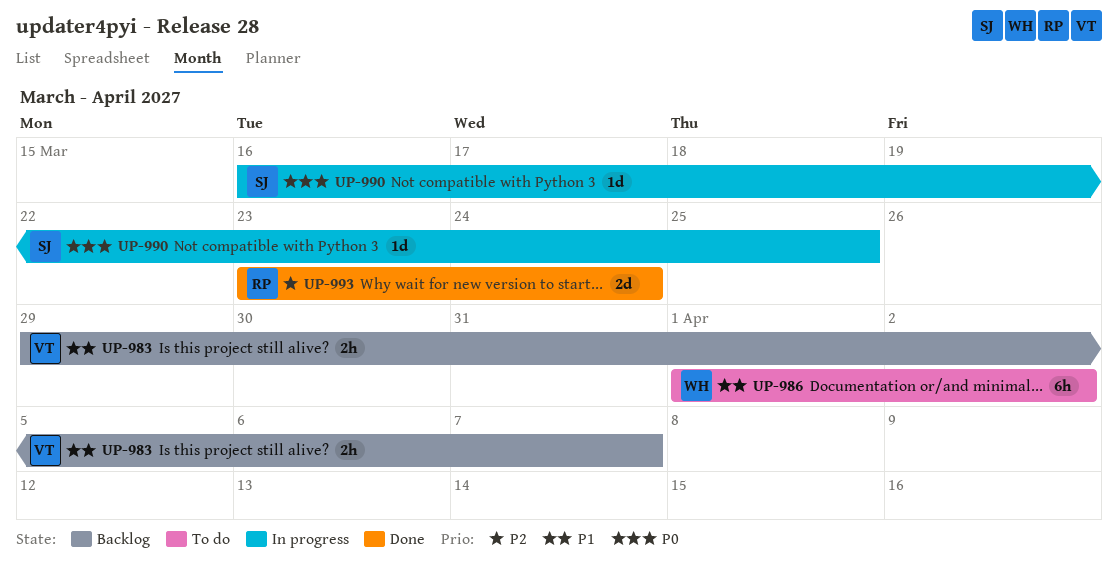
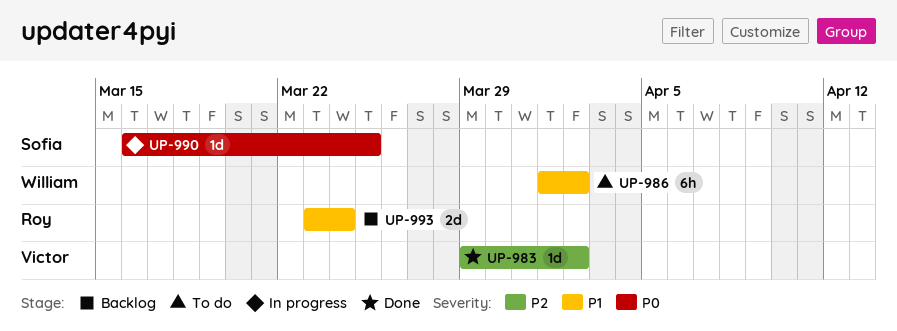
UP-983, status: Backlog -> Done
UP-983, priority: P1 -> P2
UP-983, estimate: 2h -> 1d
UP-983, due: Apr 7 -> Apr 2
UP-993, status: Done -> Backlog
UP-993, priority: P2 -> P1

